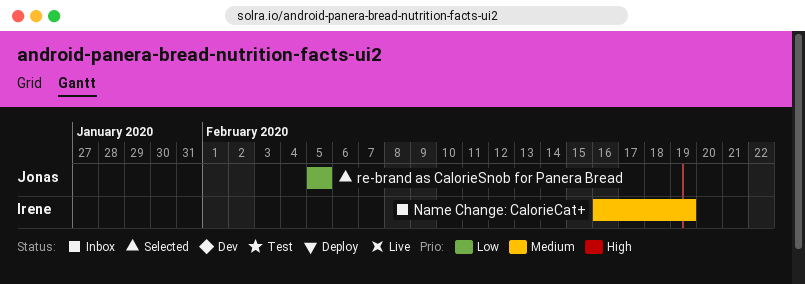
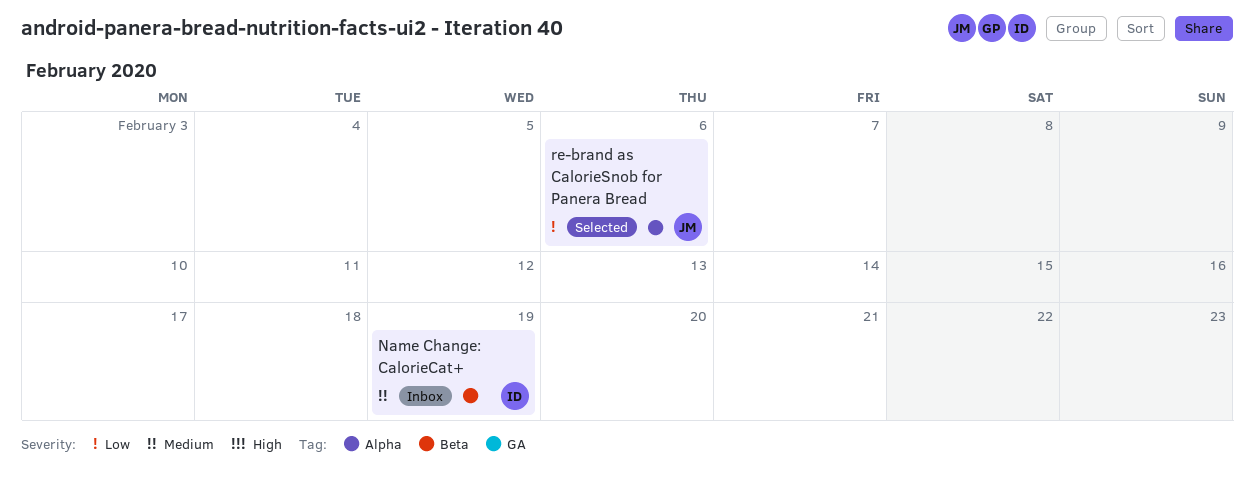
re-brand as CalorieSnob for Panera Bread, due: Feb 5 -> Feb 6

